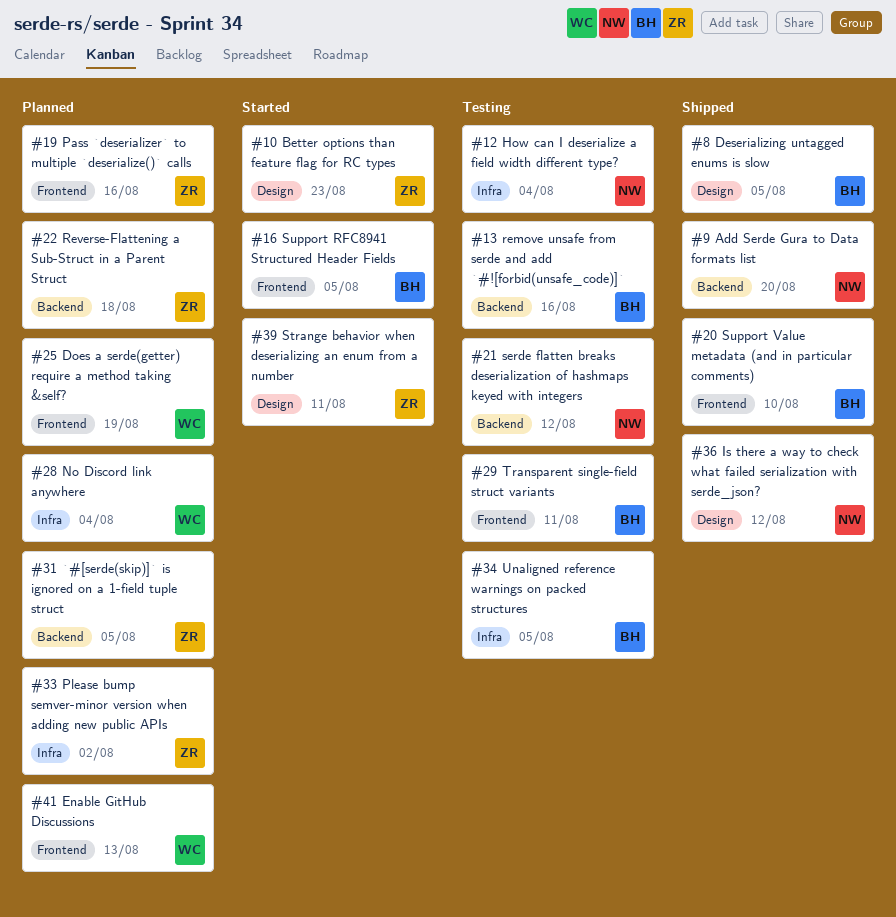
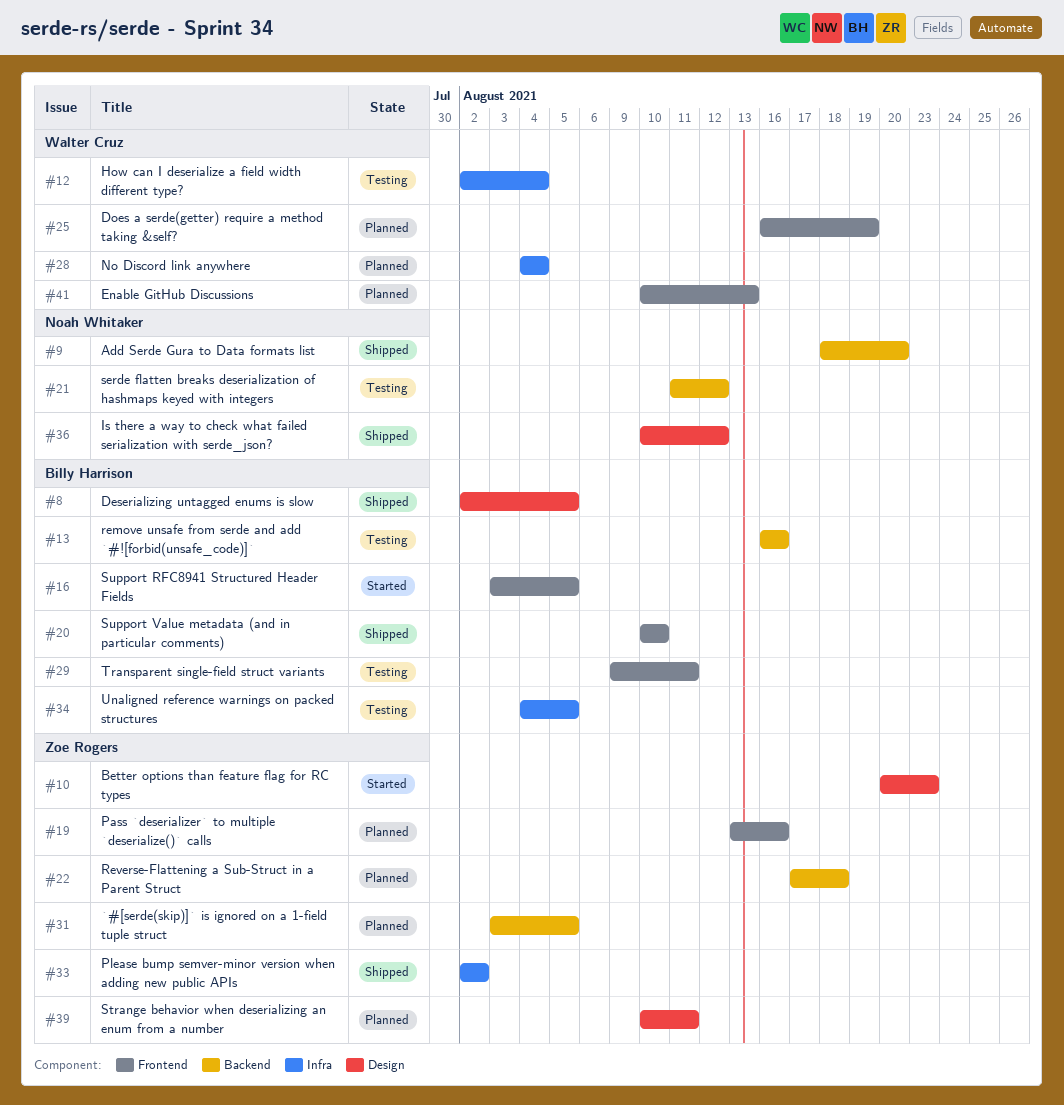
#12, owner: Noah Whitaker -> Walter Cruz
#33, status: Planned -> Shipped
#39, status: Started -> Planned

